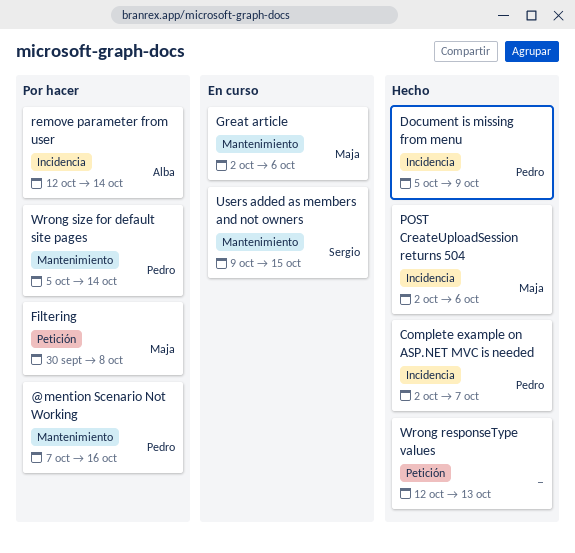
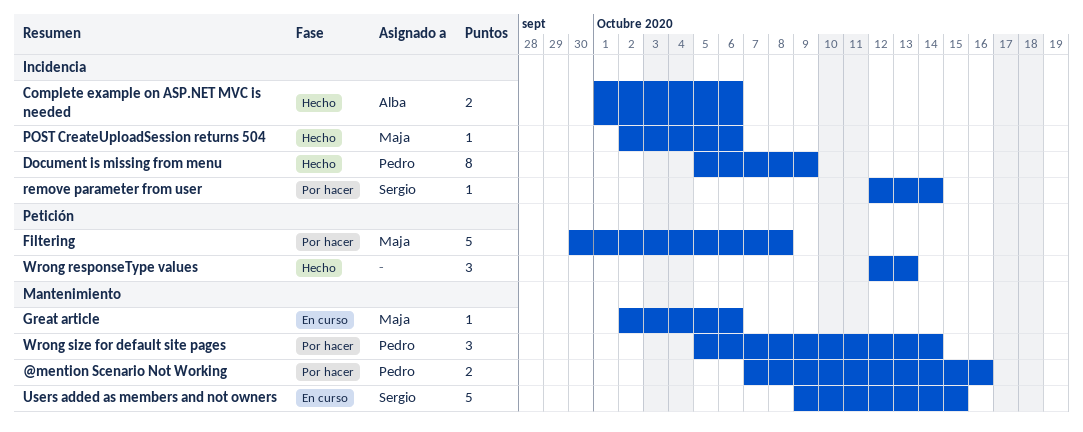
Complete example on ASP.NET MVC is needed, owner: Pedro -> Alba
Complete example on ASP.NET MVC is needed, start: Oct 2 -> Oct 1
Complete example on ASP.NET MVC is needed, due: Oct 7 -> Oct 6
remove parameter from user, owner: Alba -> Sergio

